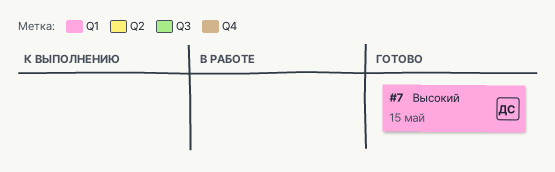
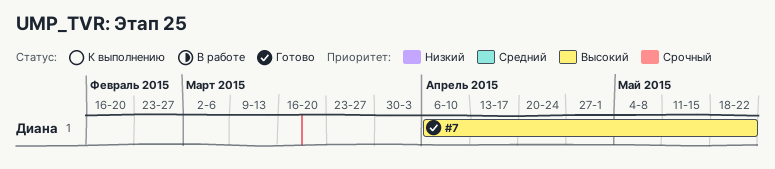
#7, due: May 15 -> May 22

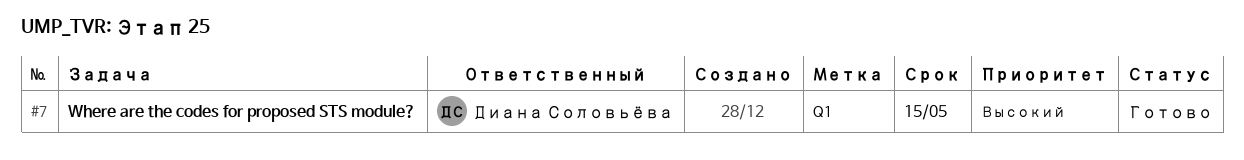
#7, due: May 22 -> May 15

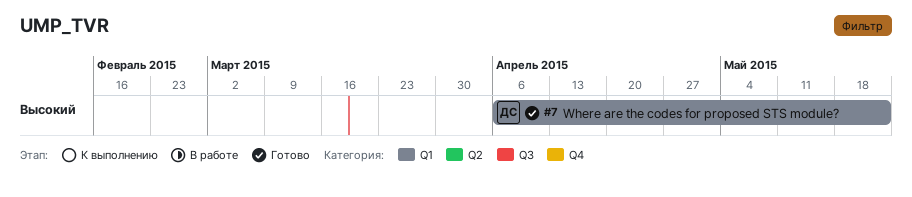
#7, due: May 15 -> May 22

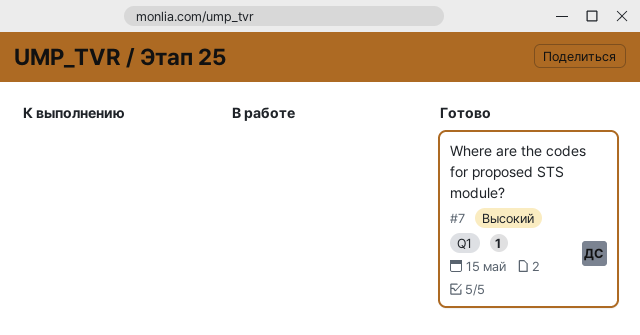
#7, due: May 22 -> May 15

